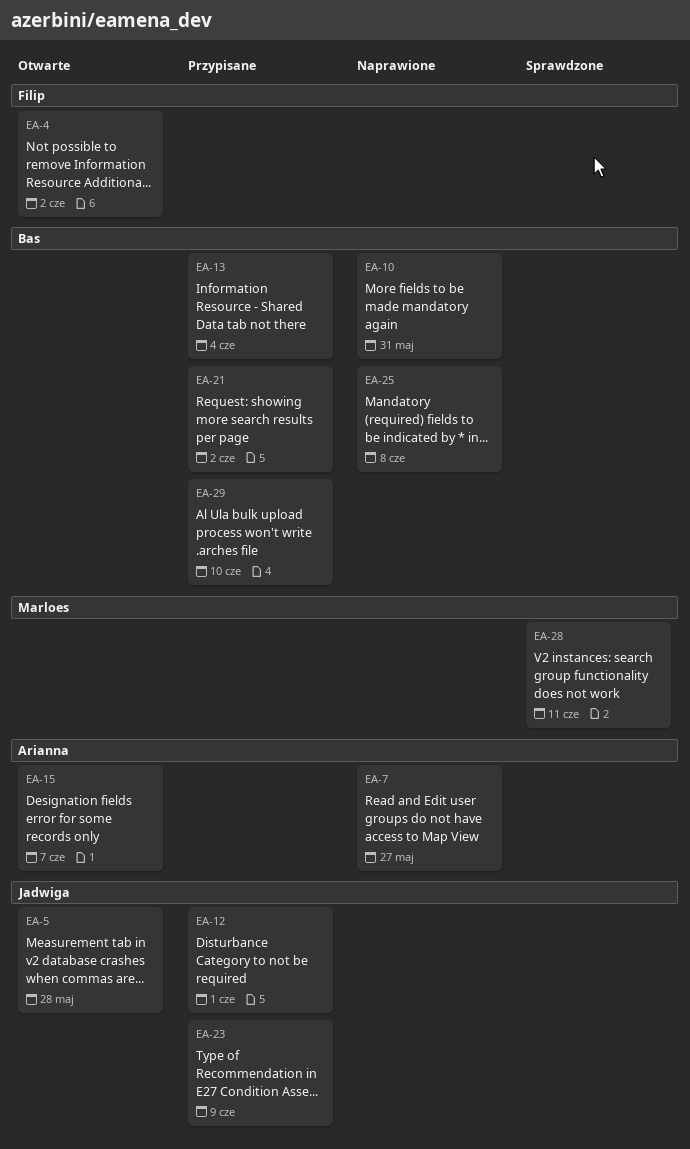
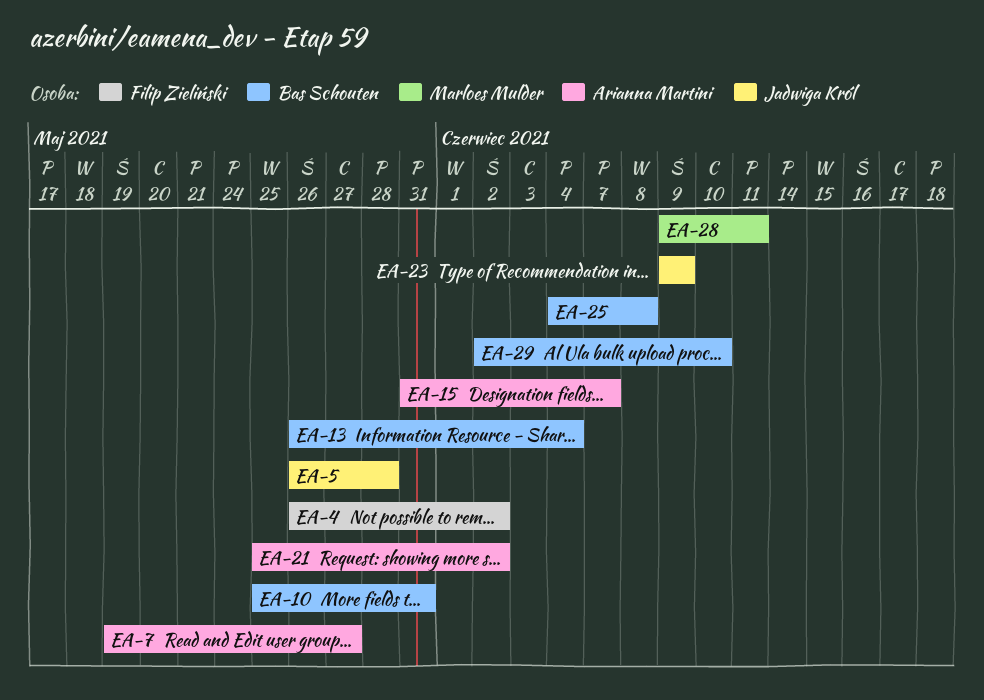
EA-12: present -> none
EA-21, owner: Bas Schouten -> Arianna Martini

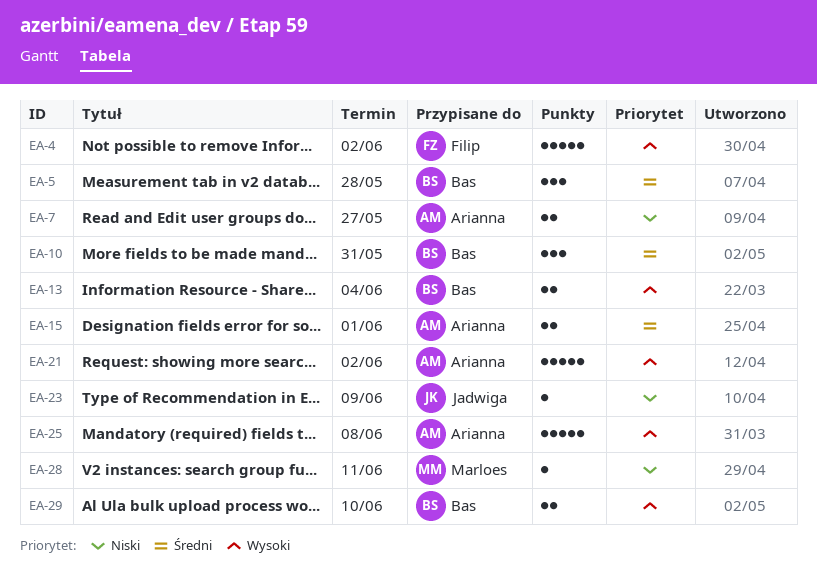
EA-5, owner: Jadwiga Król -> Bas Schouten
EA-15, due: Jun 7 -> Jun 1
EA-25, owner: Bas Schouten -> Arianna Martini

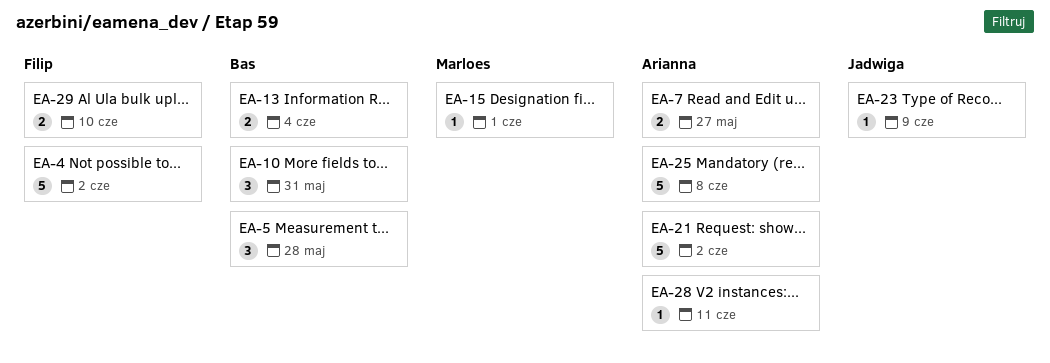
EA-15, owner: Arianna -> Marloes
EA-15, estimate: 2 -> 1
EA-28, owner: Marloes -> Arianna
EA-29, owner: Bas -> Filip

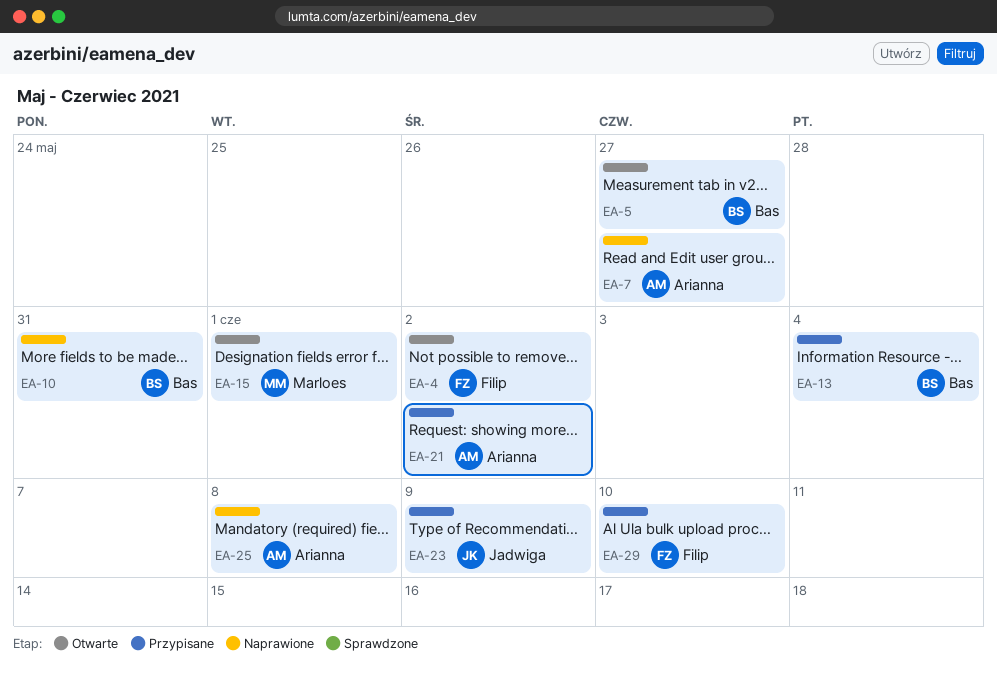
EA-5, due: May 28 -> May 27
EA-28: present -> none

